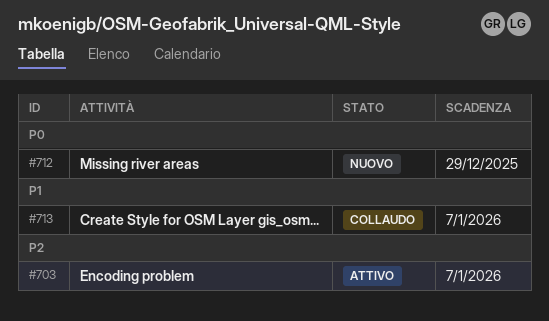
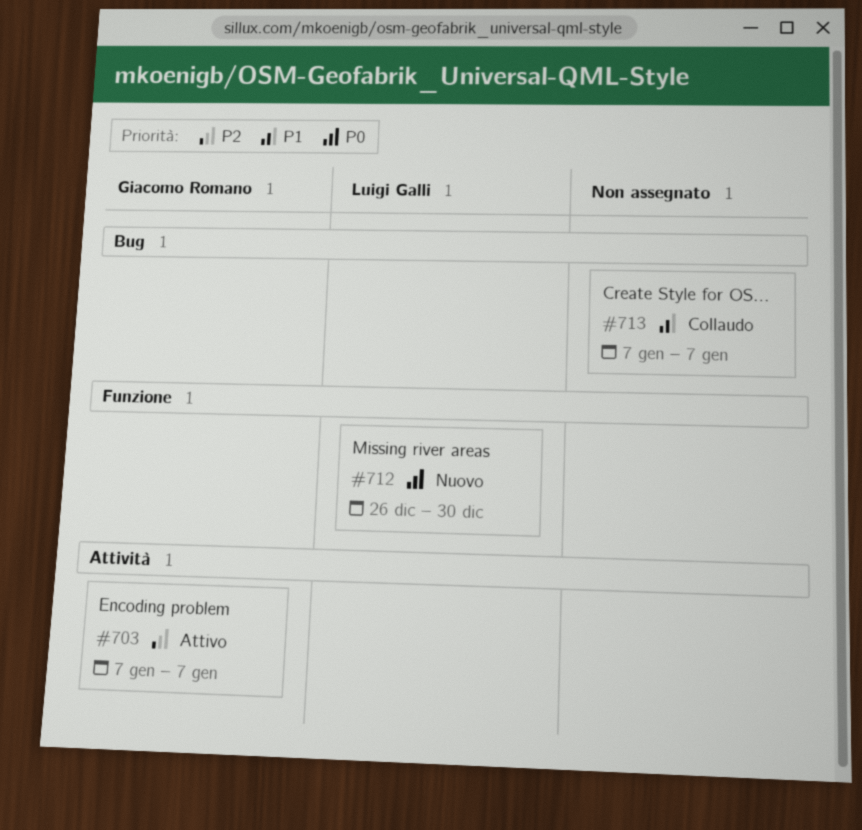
#712, due: Dec 29 -> Dec 30

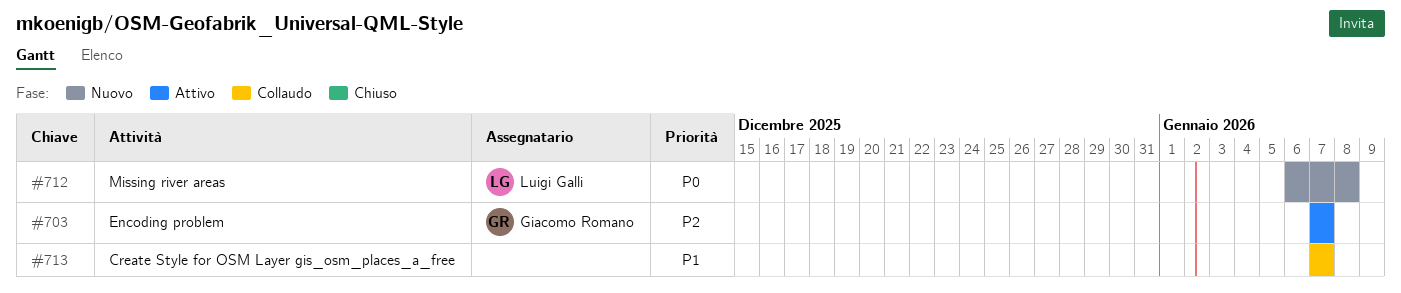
#712, start: Dec 26 -> Jan 6
#712, due: Dec 30 -> Jan 8

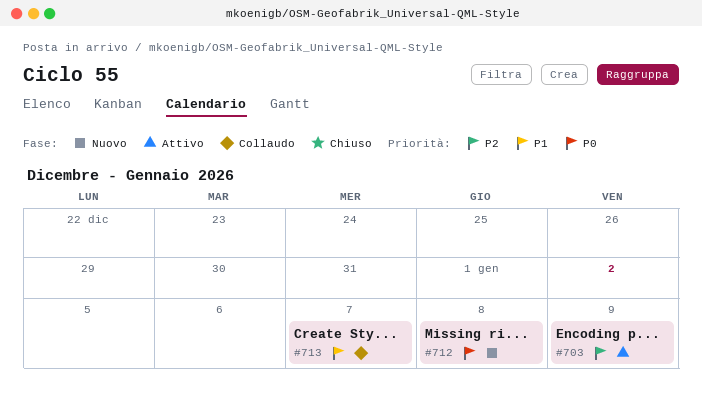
#703, due: Jan 7 -> Jan 9

